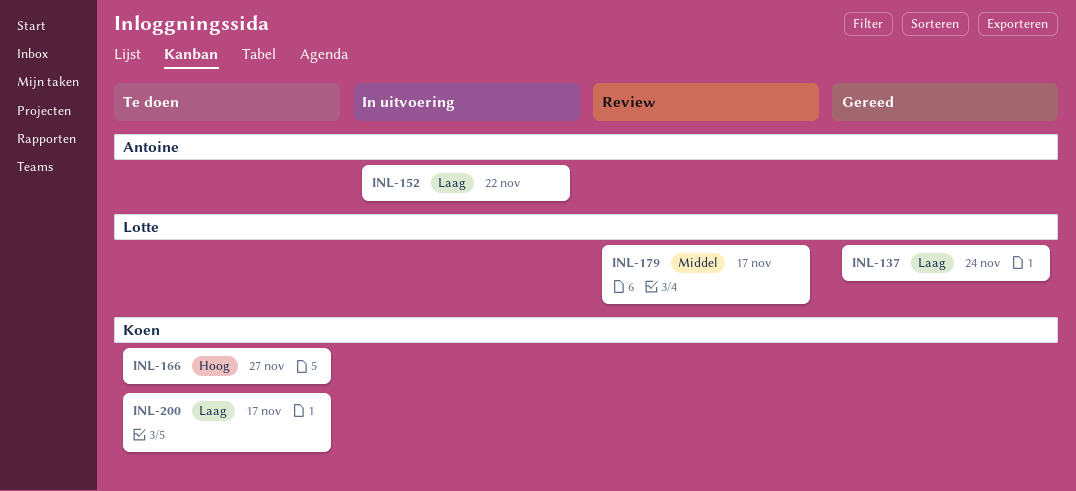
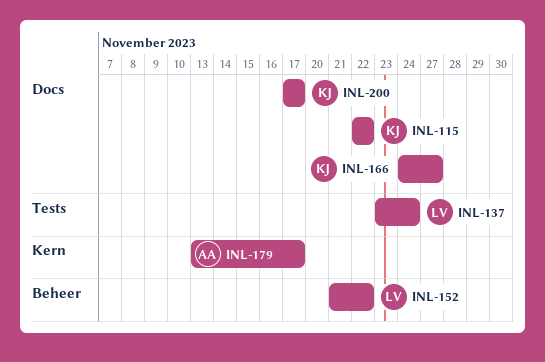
INL-115: none -> present
INL-152, owner: Antoine -> Lotte
INL-179, owner: Lotte -> Antoine

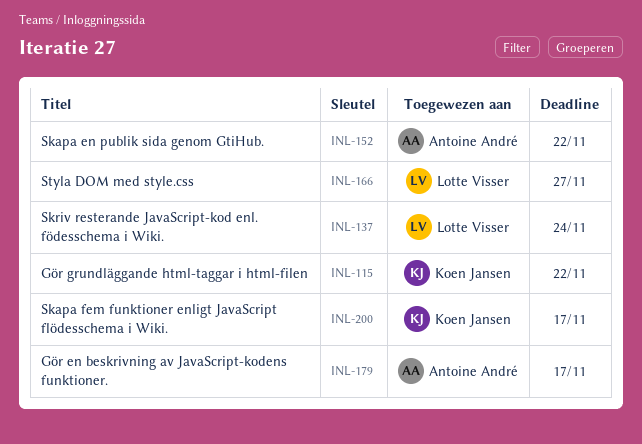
INL-152, owner: Lotte Visser -> Antoine André
INL-166, owner: Koen Jansen -> Lotte Visser

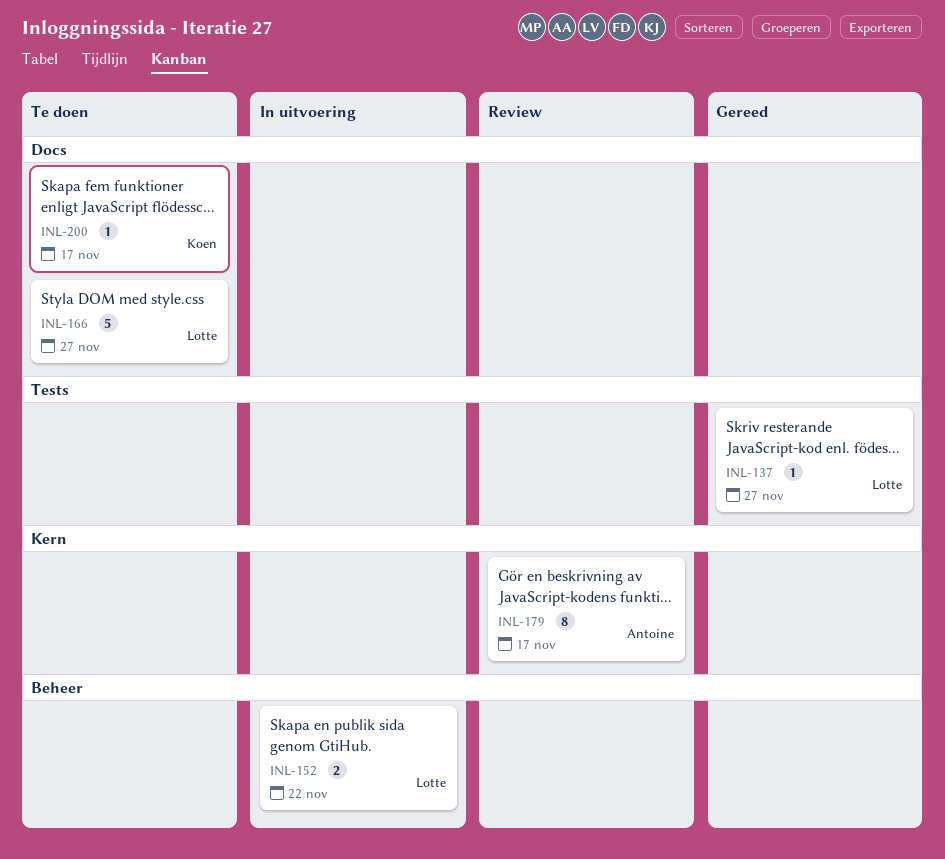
INL-115: present -> none
INL-137, due: Nov 24 -> Nov 27
INL-152, owner: Antoine André -> Lotte Visser

